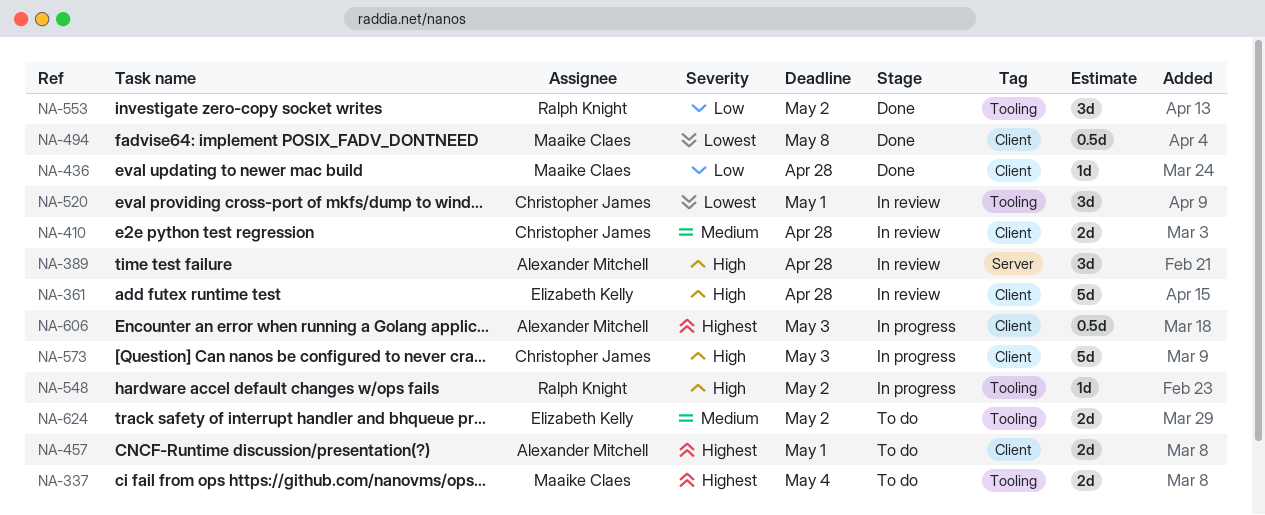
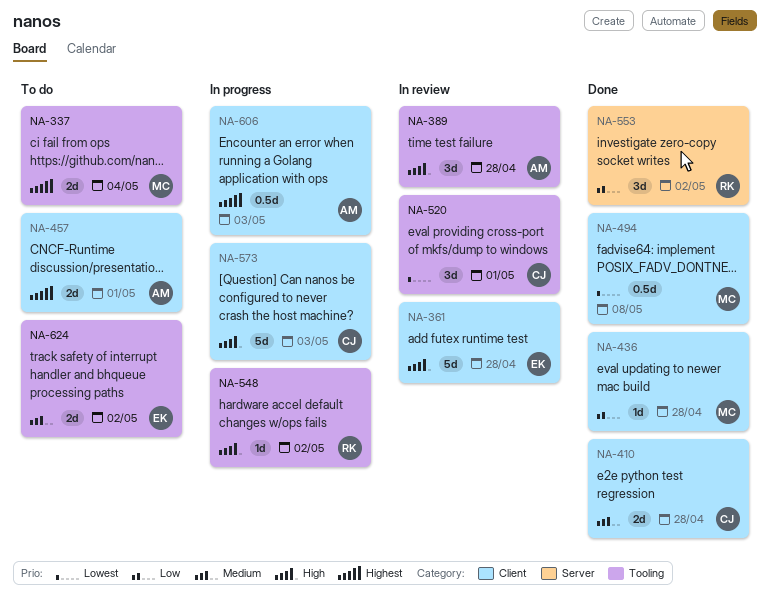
NA-389, label: Server -> Tooling
NA-410, status: In review -> Done
NA-553, label: Tooling -> Server

